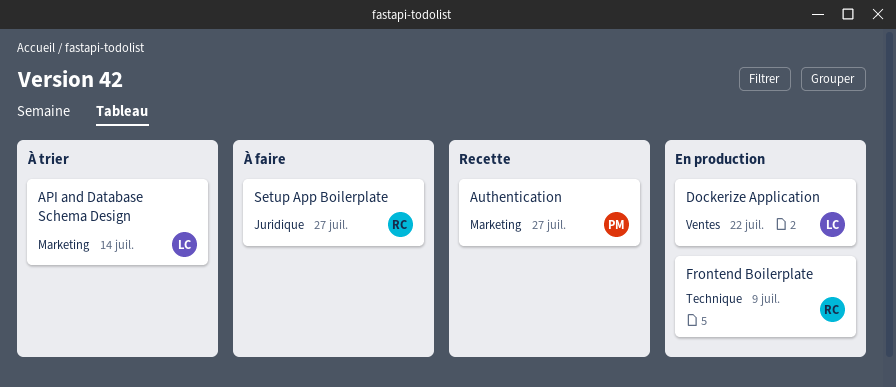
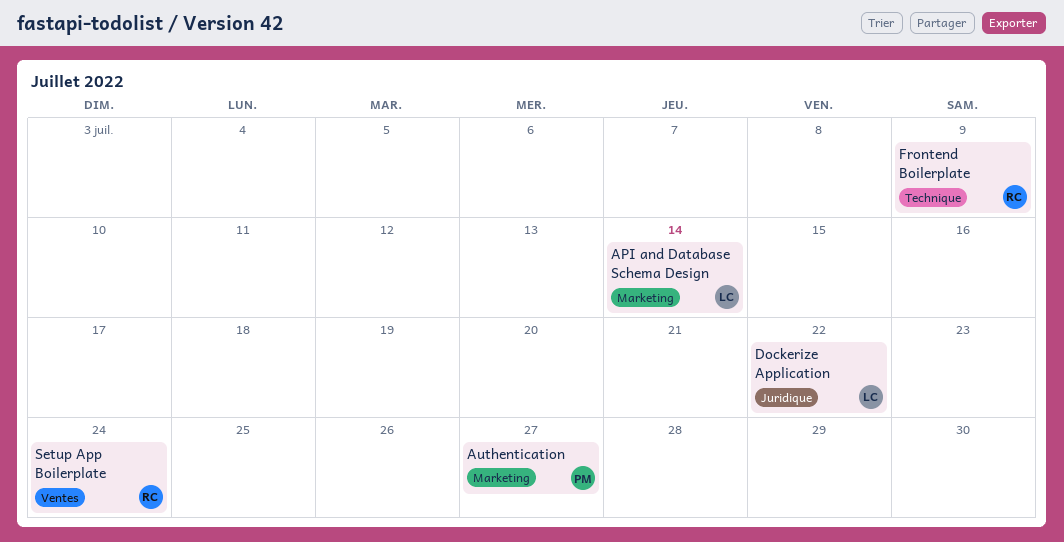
Dockerize Application, label: Ventes -> Juridique
Setup App Boilerplate, label: Juridique -> Ventes
Setup App Boilerplate, due: Jul 27 -> Jul 24

